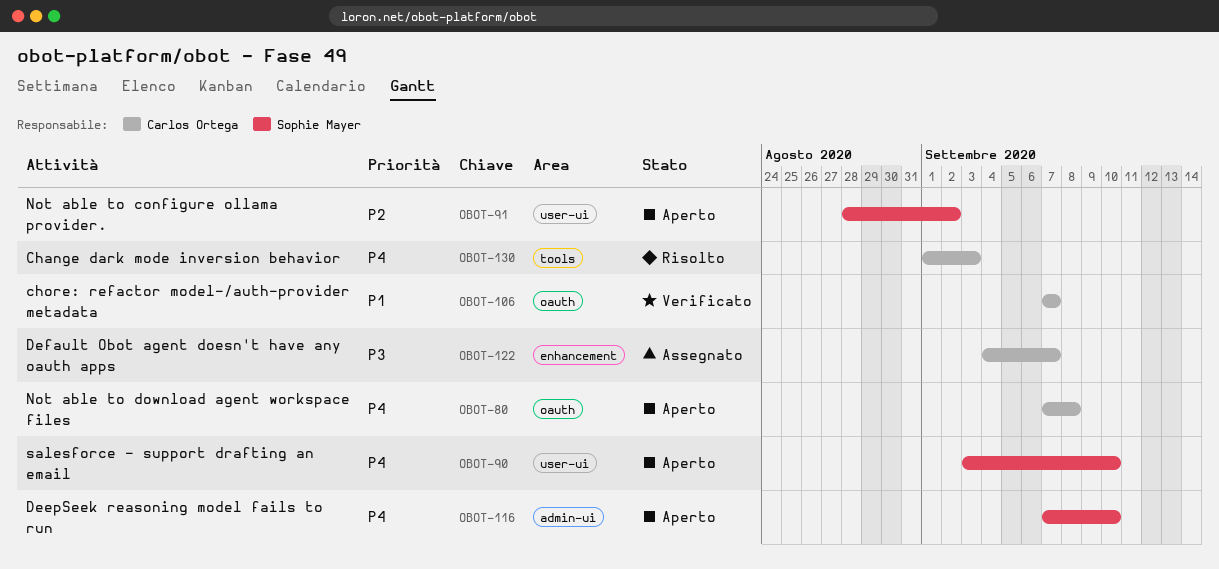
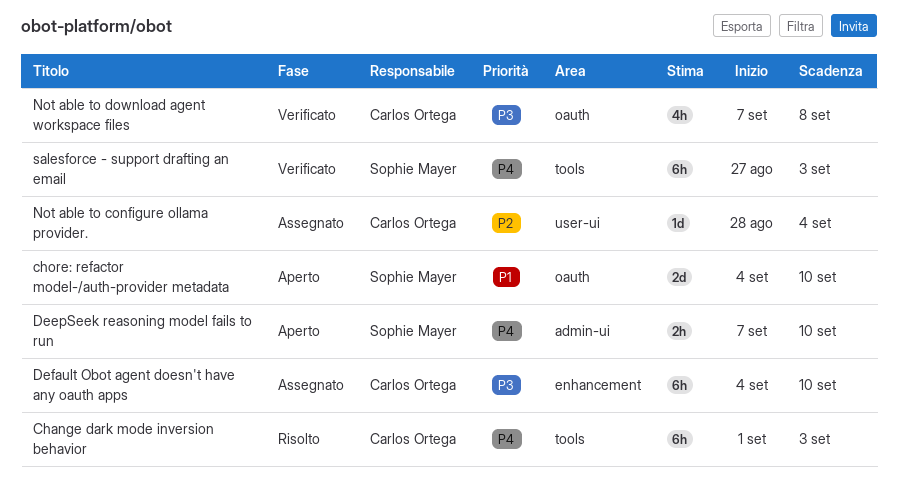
chore: refactor model-/auth-provider metadata, status: Verificato -> Aperto
chore: refactor model-/auth-provider metadata, owner: Carlos Ortega -> Sophie Mayer
chore: refactor model-/auth-provider metadata, start: Sep 7 -> Sep 4
chore: refactor model-/auth-provider metadata, due: Sep 7 -> Sep 10
Default Obot agent doesn't have any oauth apps, due: Sep 7 -> Sep 10
Not able to configure ollama provider., status: Aperto -> Assegnato
Not able to configure ollama provider., owner: Sophie Mayer -> Carlos Ortega
Not able to configure ollama provider., due: Sep 2 -> Sep 4
Not able to download agent workspace files, status: Aperto -> Verificato
Not able to download agent workspace files, priority: P4 -> P3
salesforce - support drafting an email, status: Aperto -> Verificato
salesforce - support drafting an email, label: user-ui -> tools
salesforce - support drafting an email, start: Sep 3 -> Aug 27
salesforce - support drafting an email, due: Sep 10 -> Sep 3

